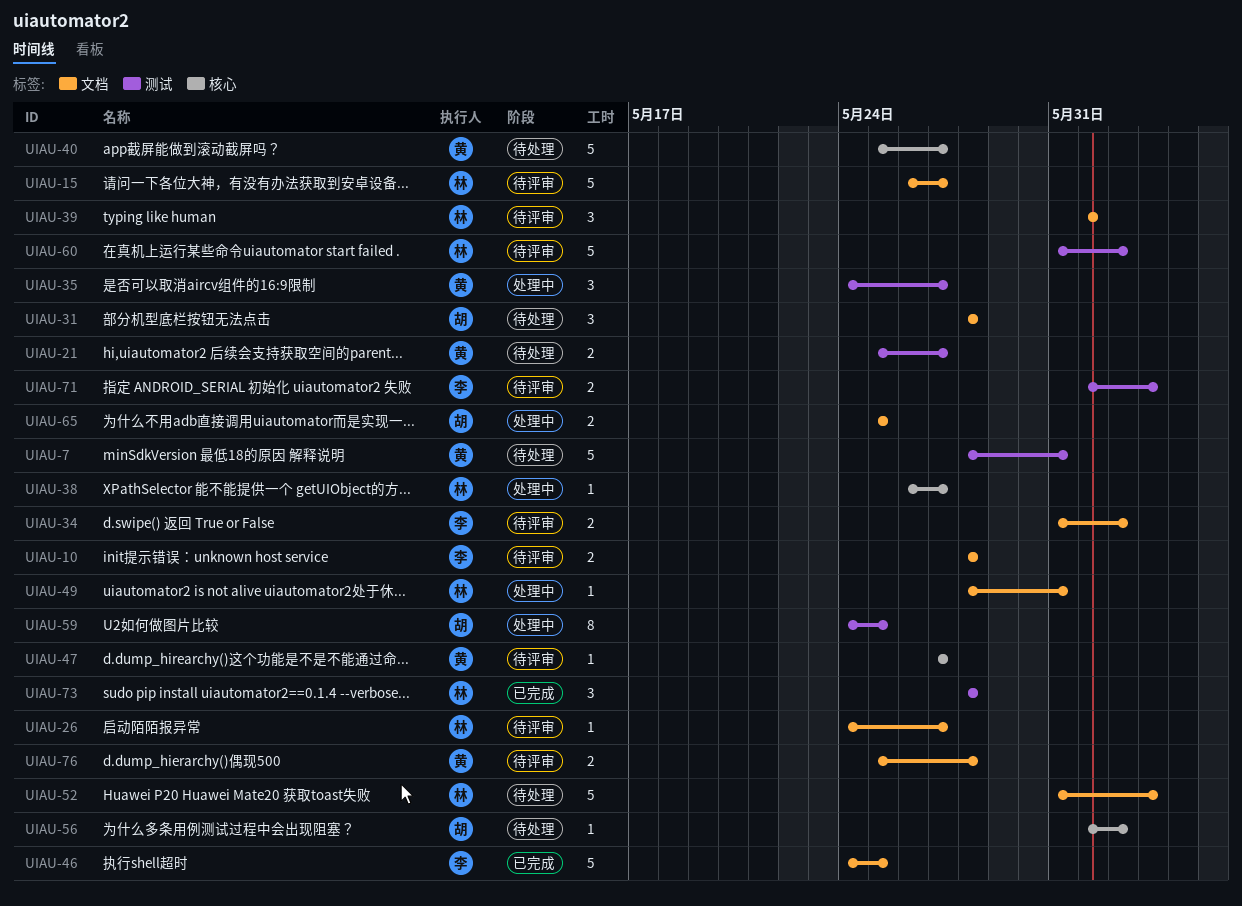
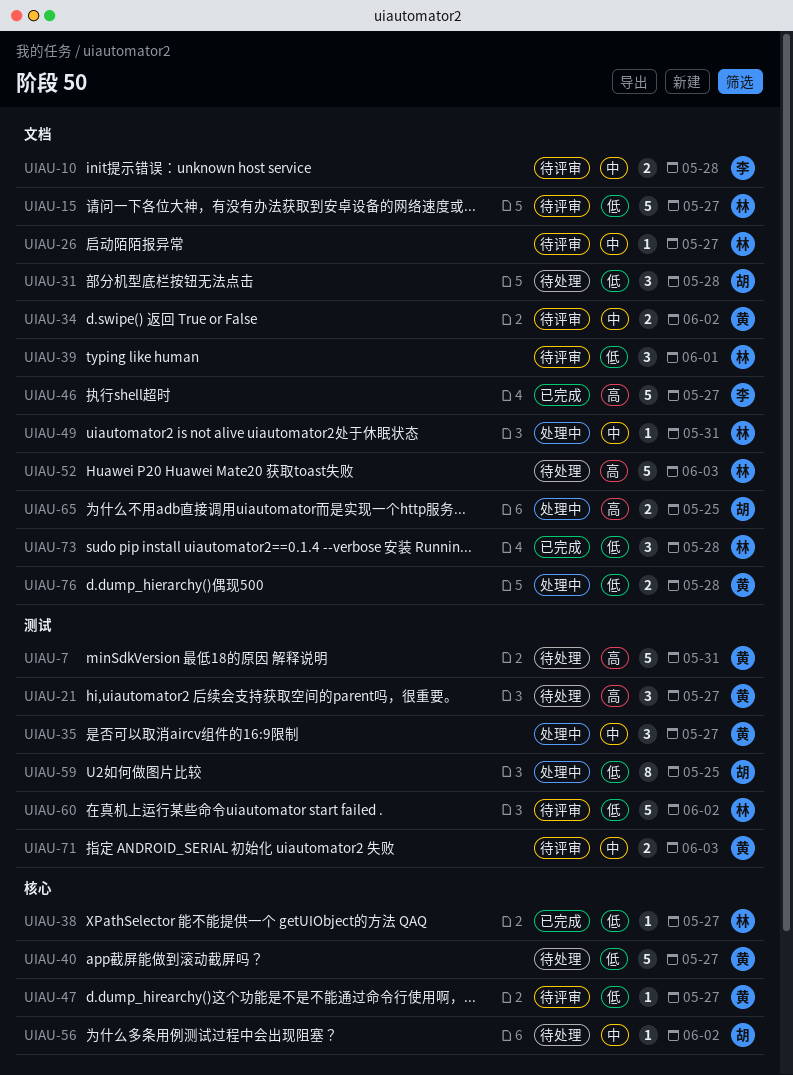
UIAU-21, estimate: 2 -> 3
UIAU-34, owner: 李 -> 黄
UIAU-38, status: 处理中 -> 已完成
UIAU-46, due: May 25 -> May 27
UIAU-71, owner: 李 -> 黄
UIAU-73, label: 测试 -> 文档
UIAU-76, status: 待评审 -> 处理中

